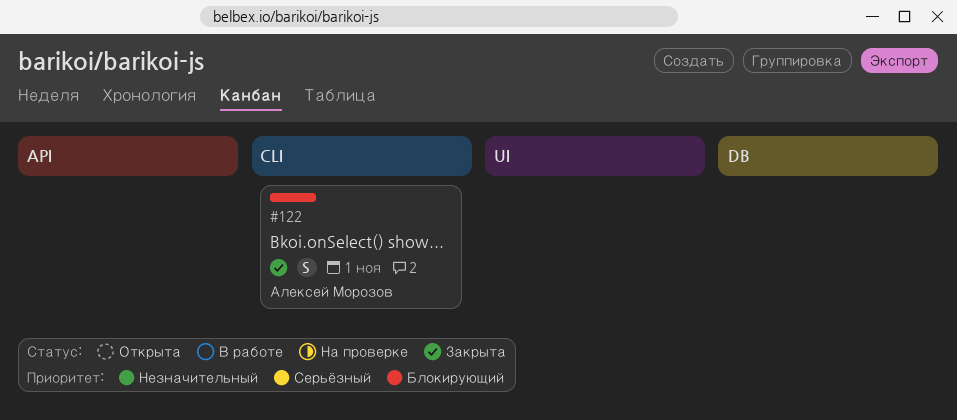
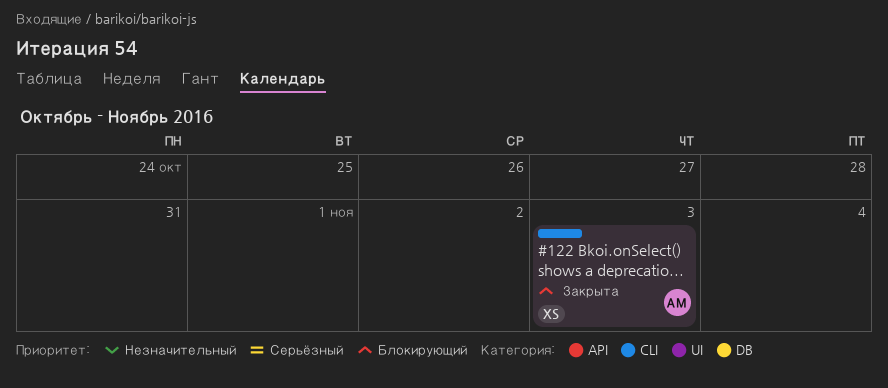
#122, estimate: S -> XS
#122, due: Nov 1 -> Nov 3

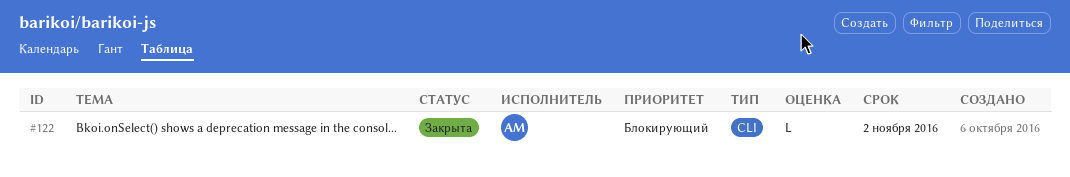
#122, estimate: XS -> L
#122, due: Nov 3 -> Nov 2

